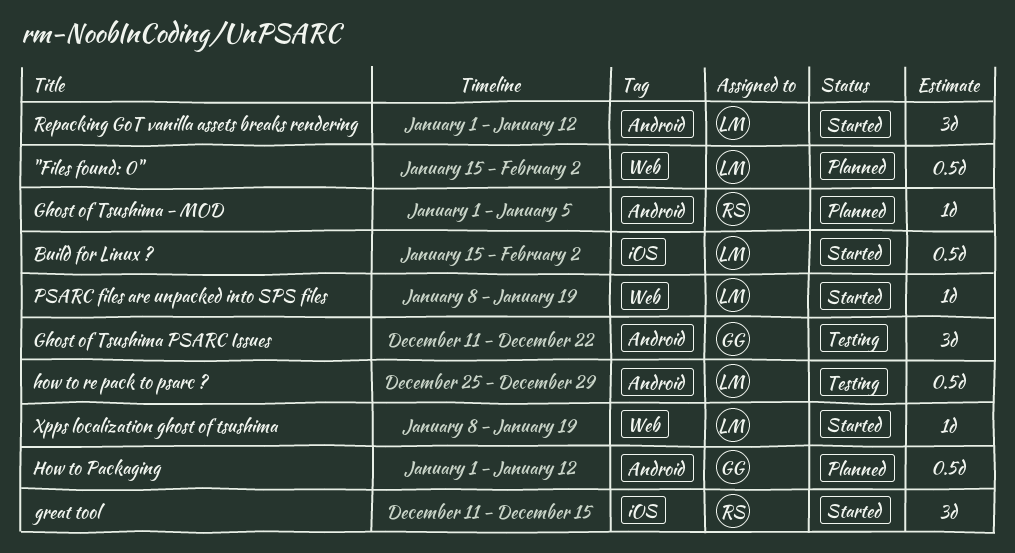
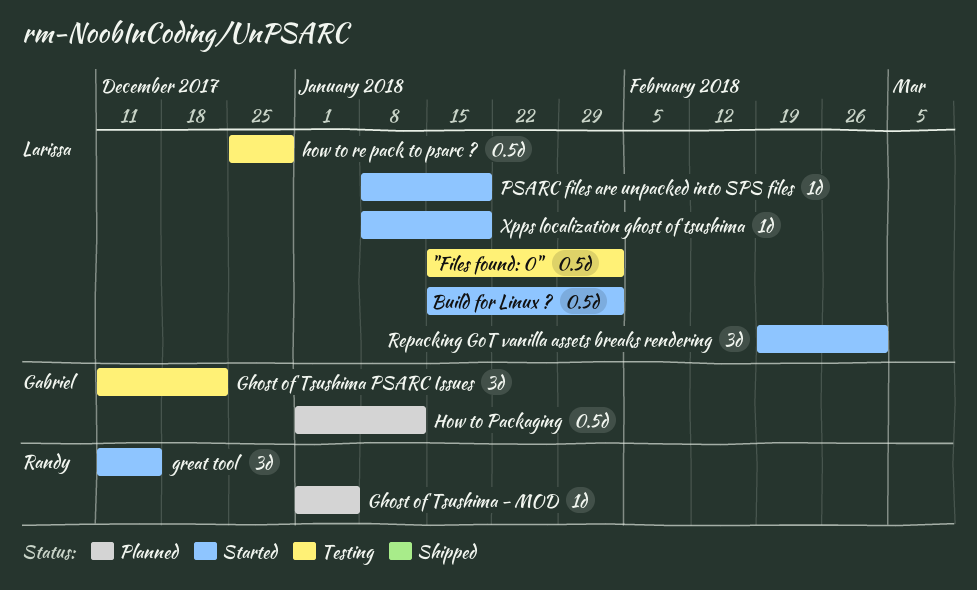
"Files found: 0", status: Planned -> Testing
Repacking GoT vanilla assets breaks rendering, start: Jan 1 -> Feb 19
Repacking GoT vanilla assets breaks rendering, due: Jan 12 -> Mar 2

